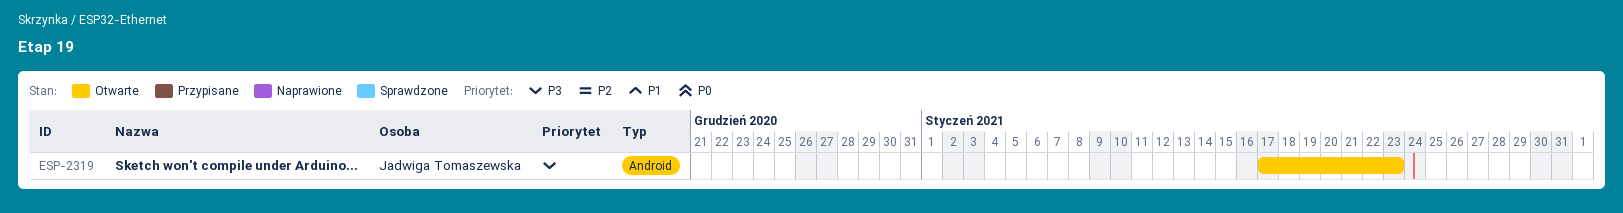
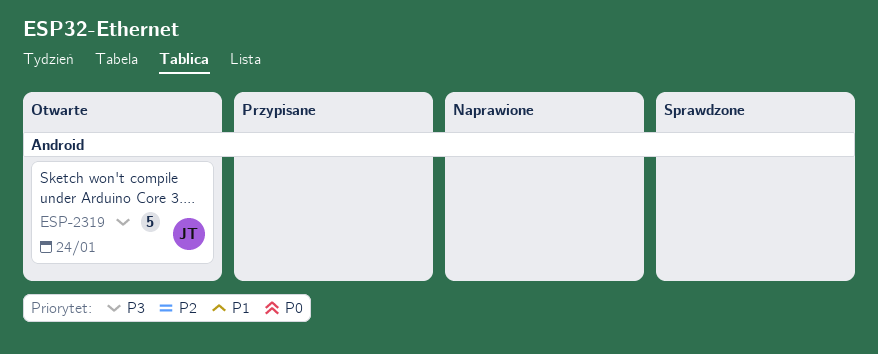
ESP-2319, due: Jan 23 -> Jan 24

